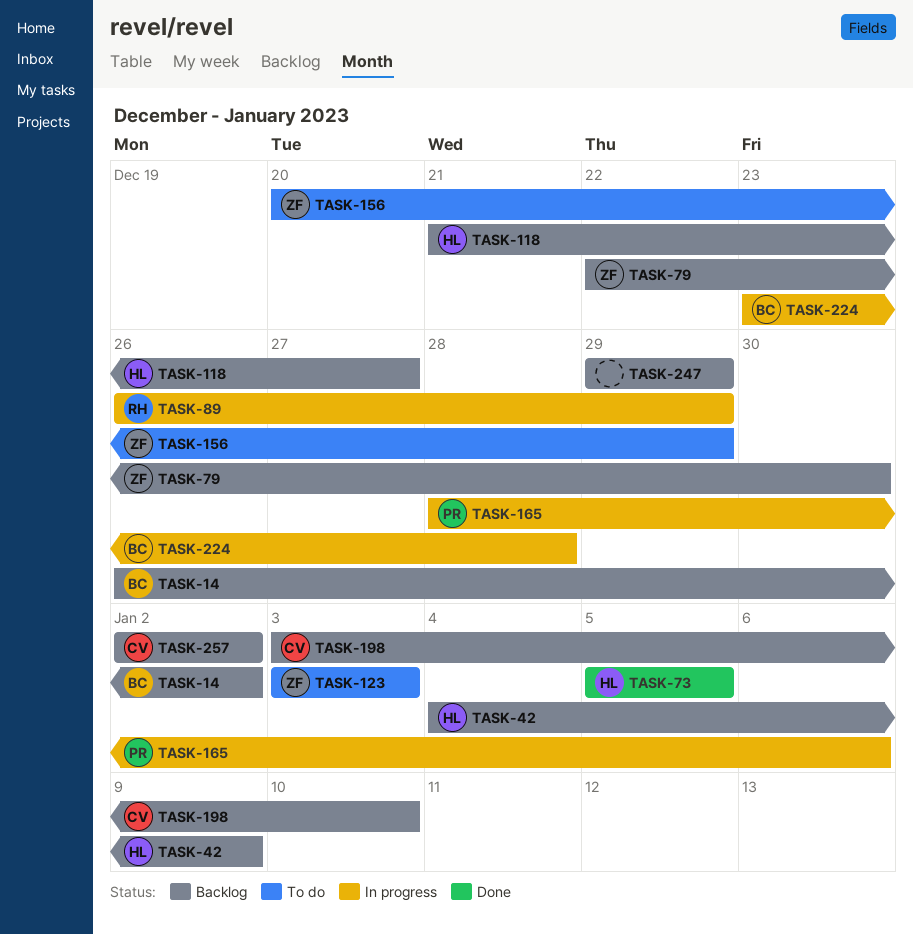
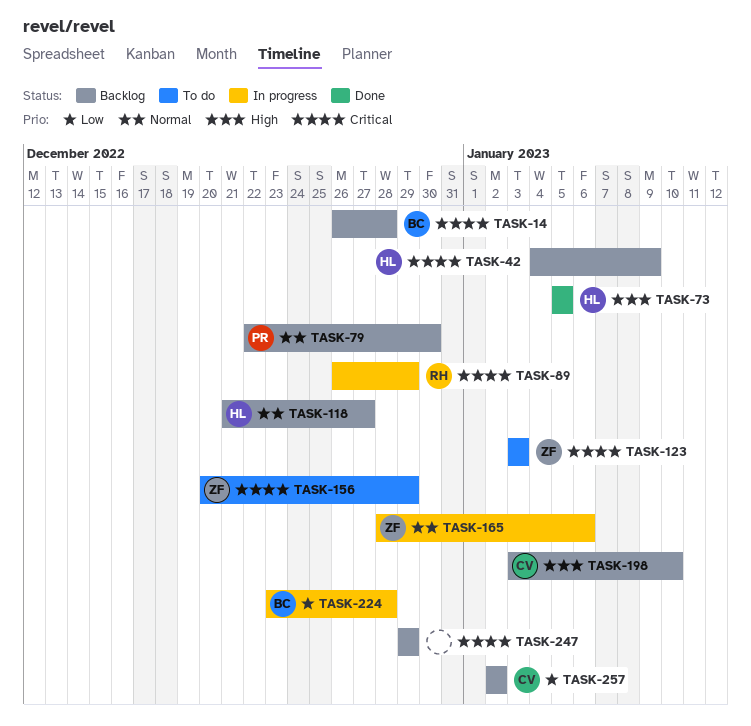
TASK-14, due: Jan 2 -> Dec 28
TASK-79, owner: ZF -> PR
TASK-165, owner: PR -> ZF

